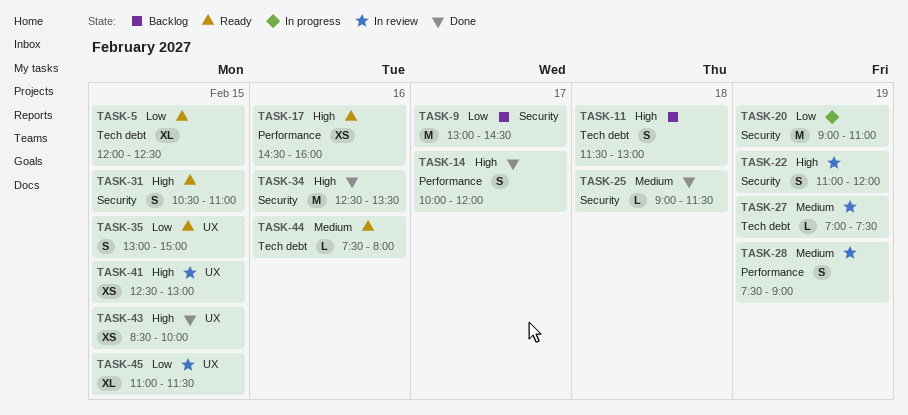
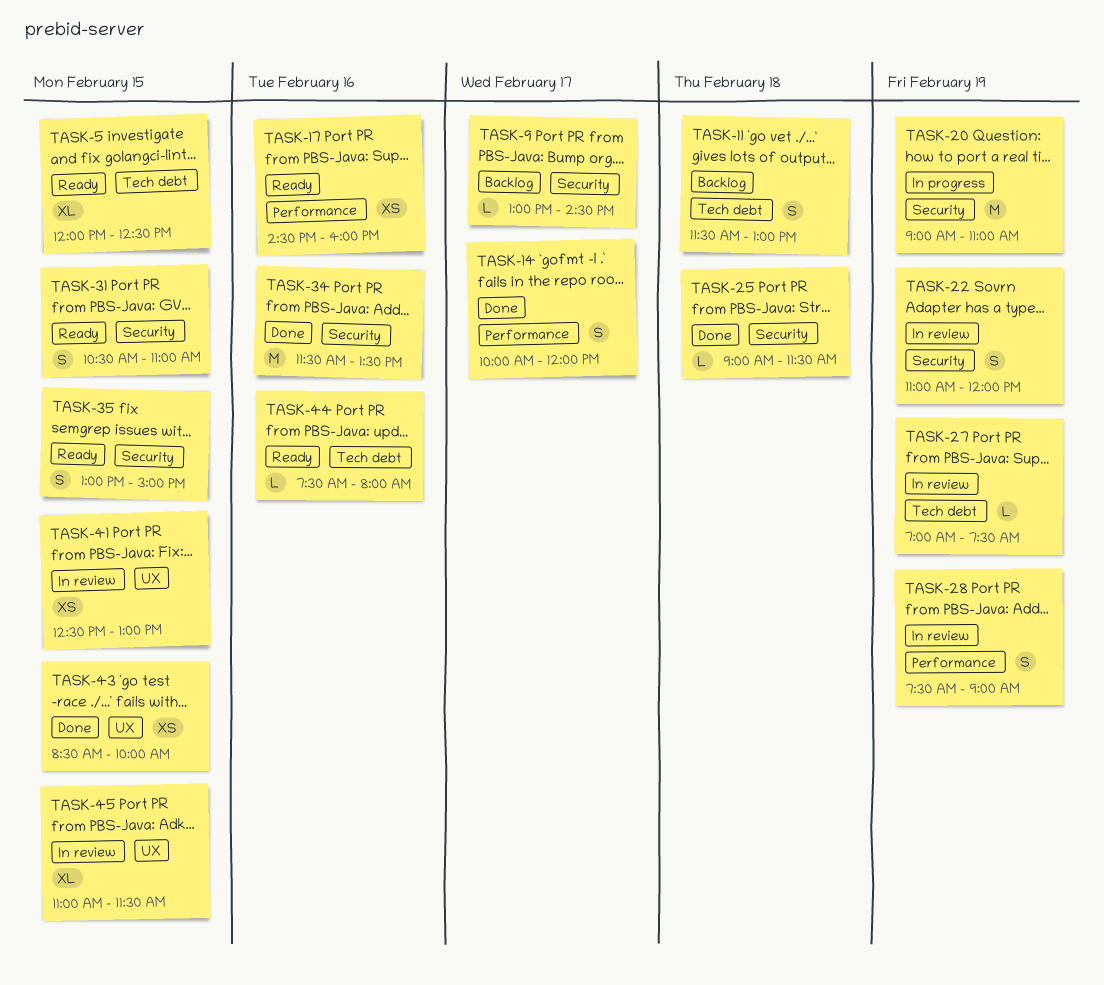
TASK-9, estimate: M -> L
TASK-34, begins: 12:30 -> 11:30
TASK-35, label: UX -> Security

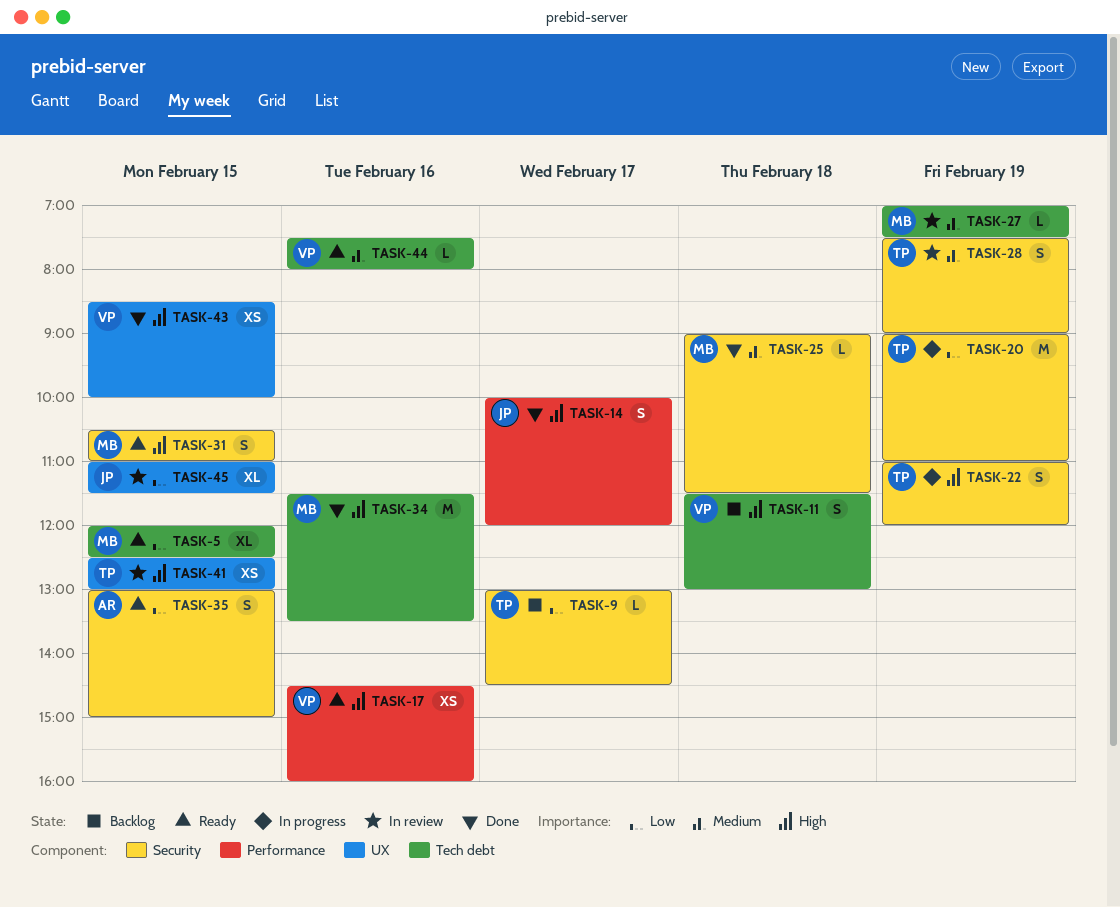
TASK-22, status: In review -> In progress
TASK-28, label: Performance -> Security
TASK-34, label: Security -> Tech debt

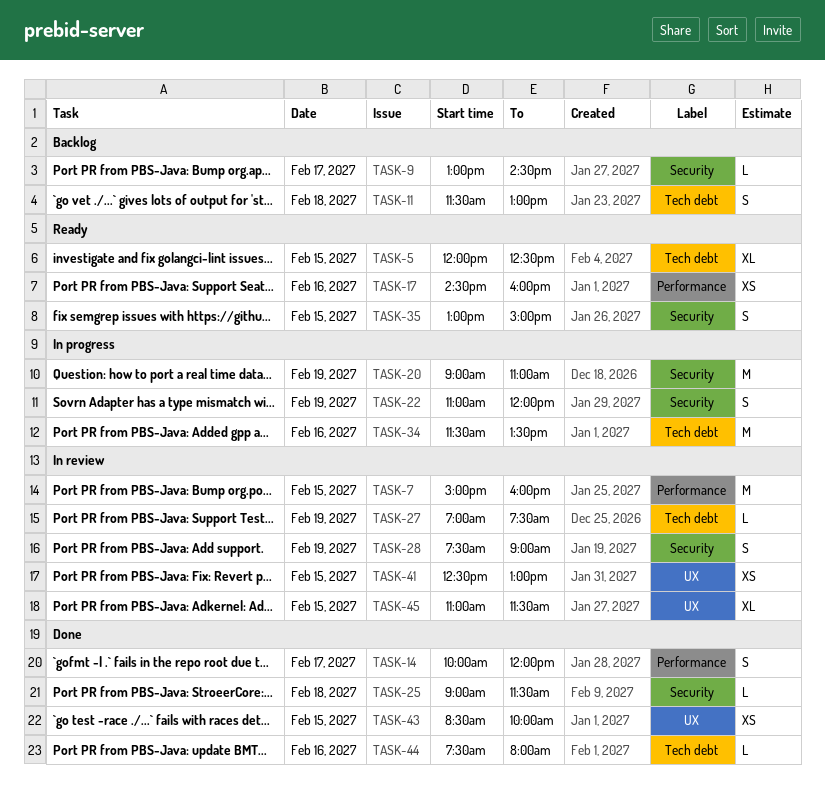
TASK-7: none -> present
TASK-31: present -> none
TASK-34, status: Done -> In progress
TASK-44, status: Ready -> Done

